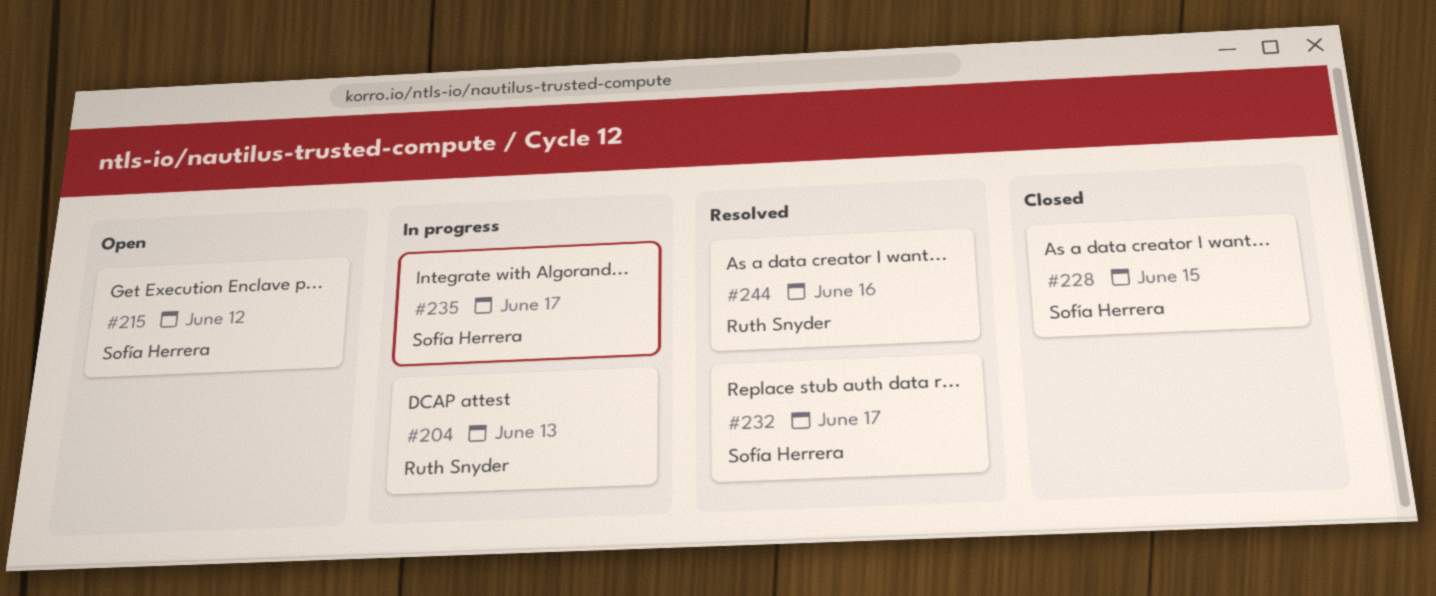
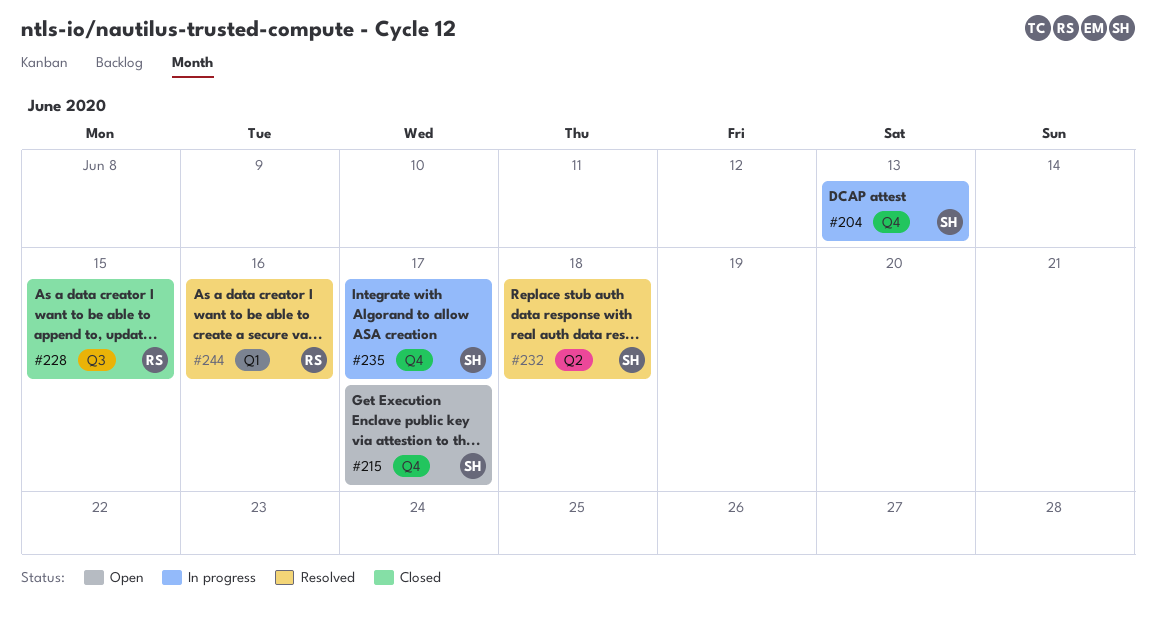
#204, owner: Ruth Snyder -> Sofía Herrera
#215, due: Jun 12 -> Jun 17
#228, owner: Sofía Herrera -> Ruth Snyder
#232, due: Jun 17 -> Jun 18

